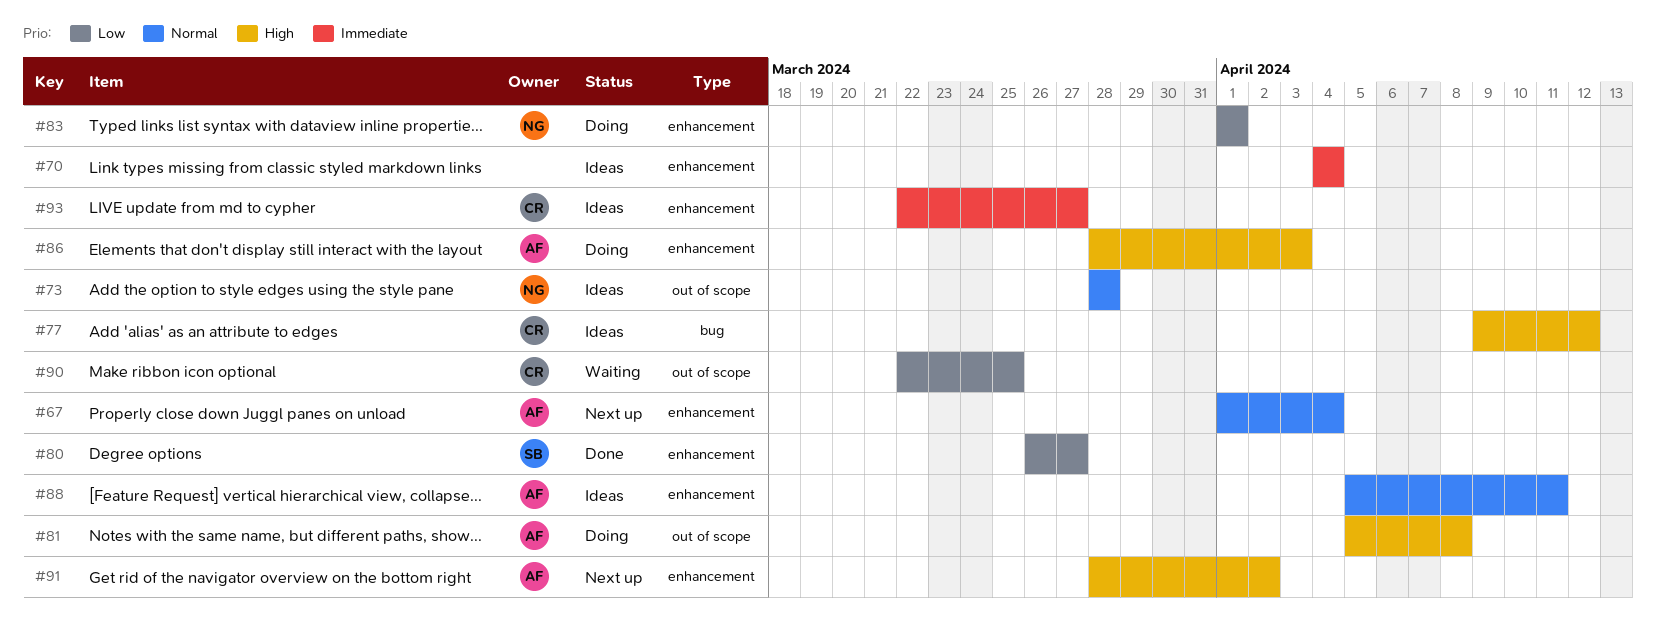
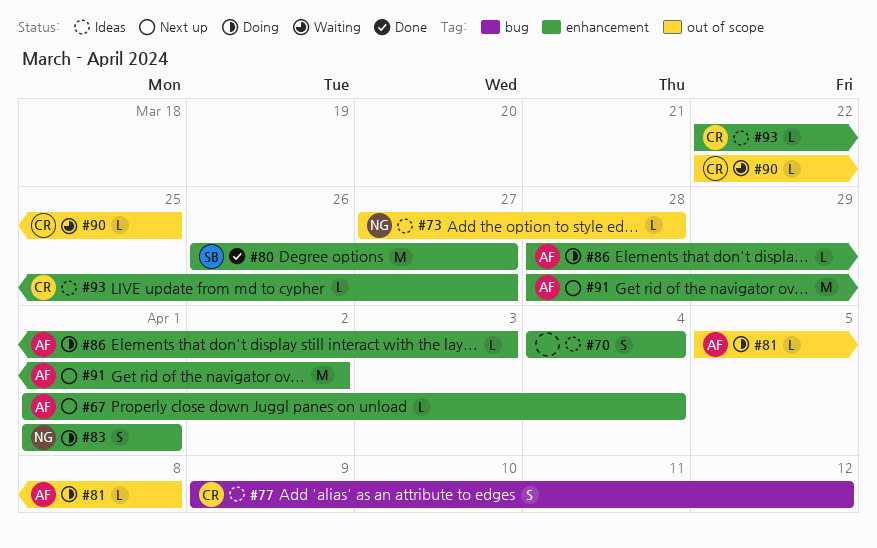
#73, start: Mar 28 -> Mar 27
#88: present -> none

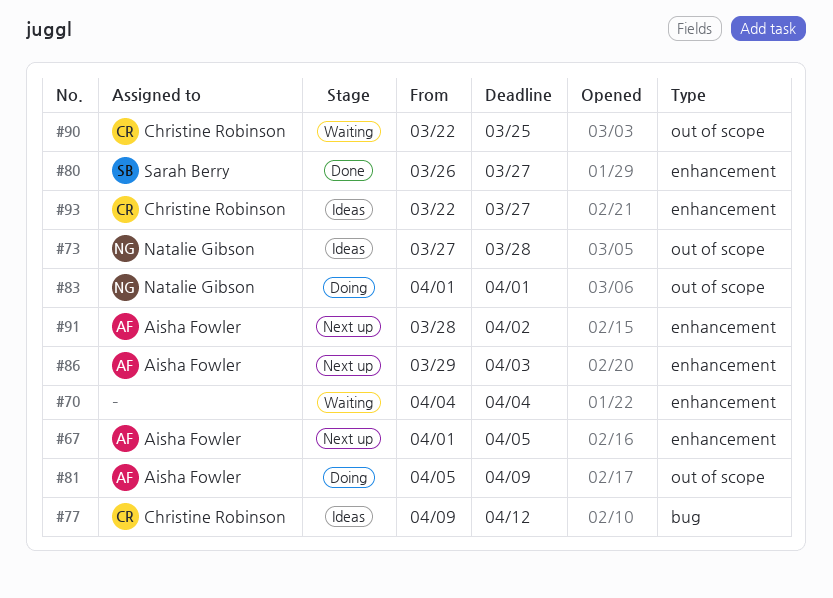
#67, due: Apr 4 -> Apr 5
#70, status: Ideas -> Waiting
#81, due: Apr 8 -> Apr 9
#83, label: enhancement -> out of scope
#86, status: Doing -> Next up
#86, start: Mar 28 -> Mar 29

